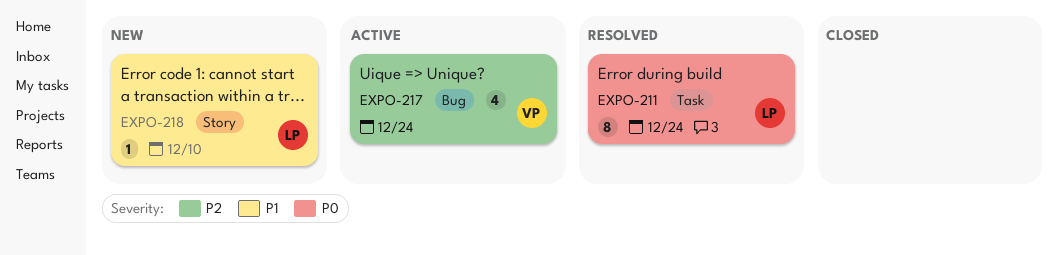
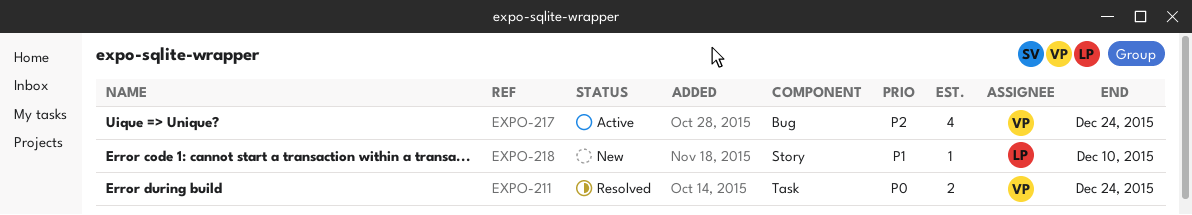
EXPO-211, owner: LP -> VP
EXPO-211, estimate: 8 -> 2

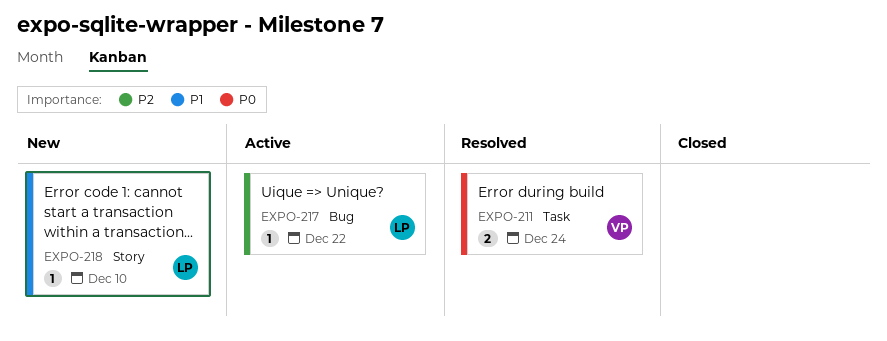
EXPO-217, owner: VP -> LP
EXPO-217, estimate: 4 -> 1
EXPO-217, due: Dec 24 -> Dec 22

